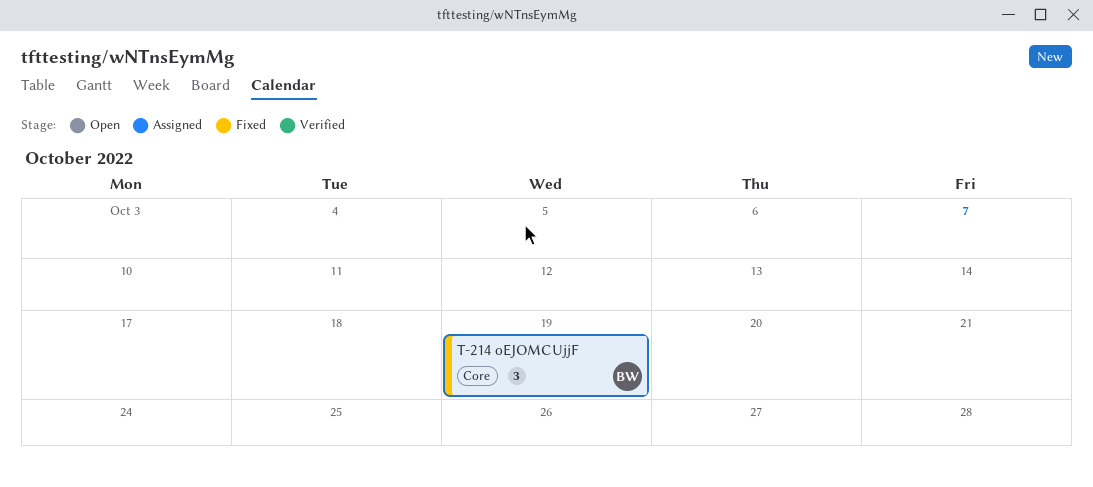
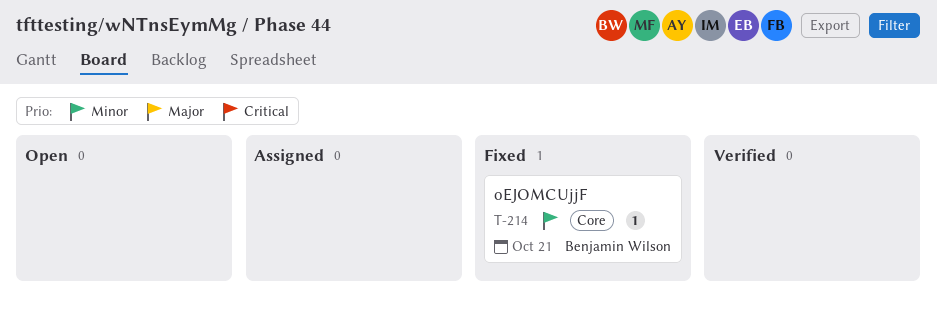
T-214, estimate: 3 -> 1
T-214, due: Oct 19 -> Oct 21

